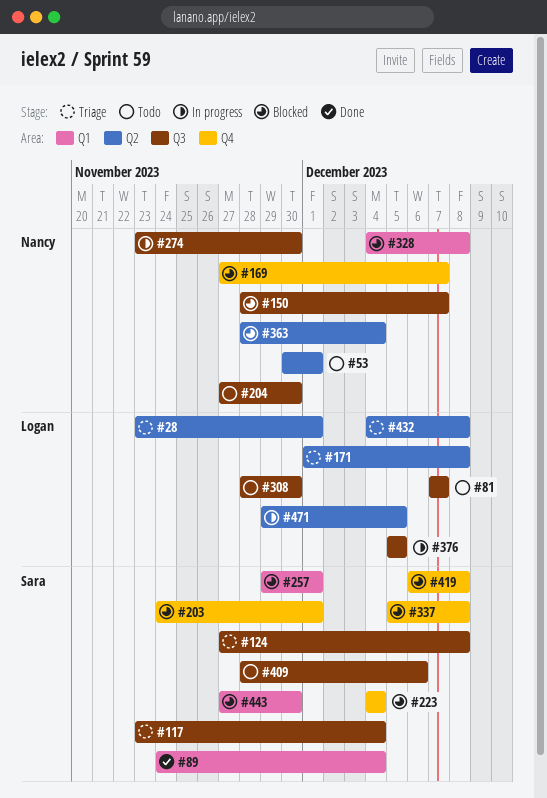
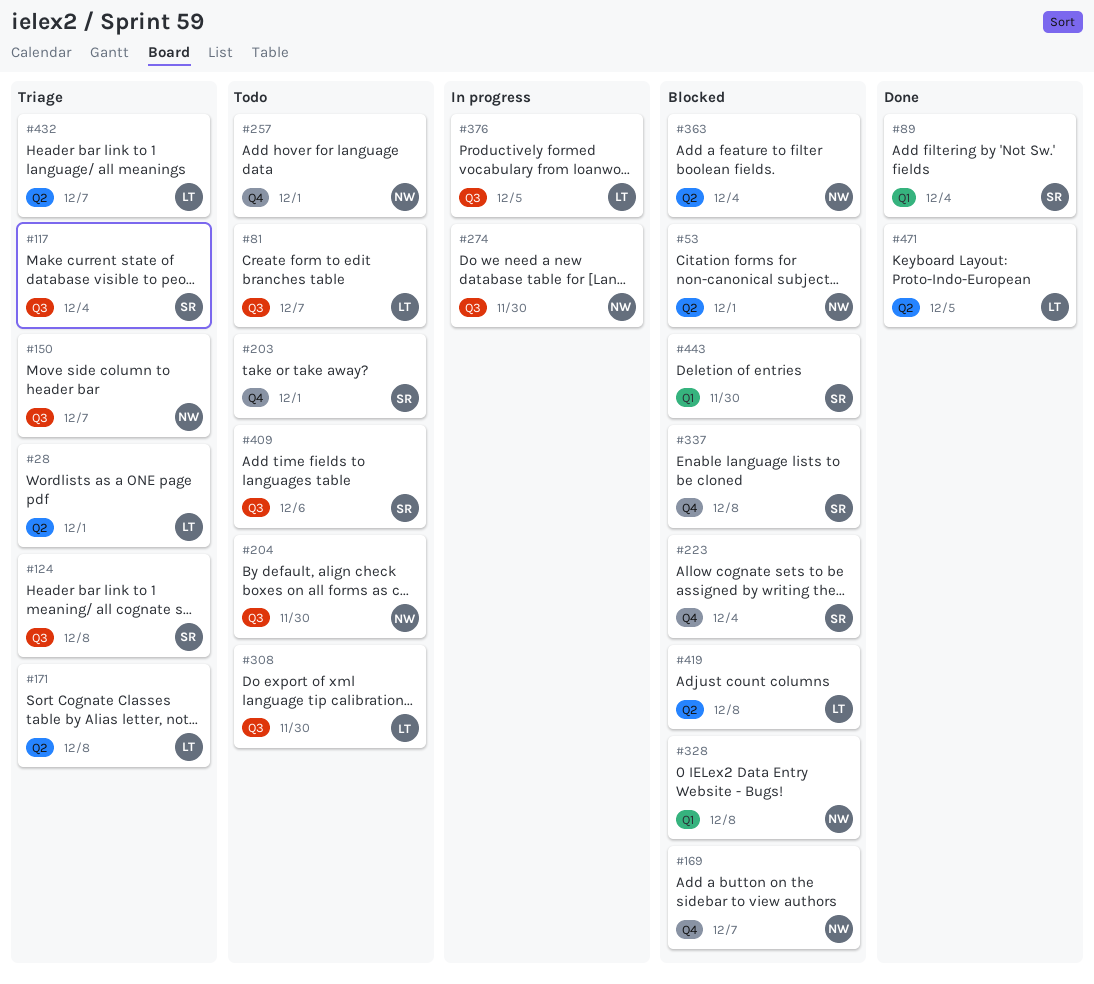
#53, status: Todo -> Blocked
#150, status: Blocked -> Triage
#203, status: Blocked -> Todo
#257, status: Blocked -> Todo
#257, owner: Sara -> Nancy
#257, label: Q1 -> Q4
#419, owner: Sara -> Logan
#419, label: Q4 -> Q2
#432, due: Dec 8 -> Dec 7
#471, status: In progress -> Done

